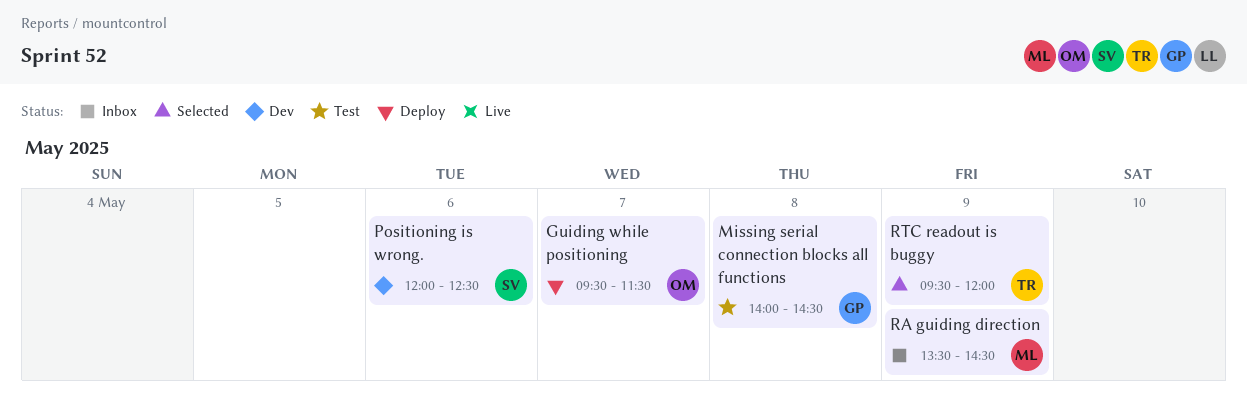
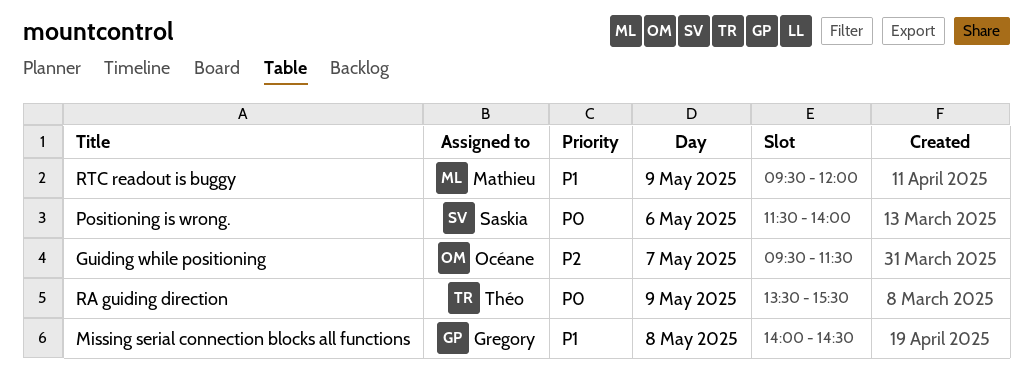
Positioning is wrong., begins: 12:00 -> 11:30
Positioning is wrong., ends: 12:30 -> 14:00
RA guiding direction, owner: Mathieu -> Théo
RA guiding direction, ends: 14:30 -> 15:30
RTC readout is buggy, owner: Théo -> Mathieu

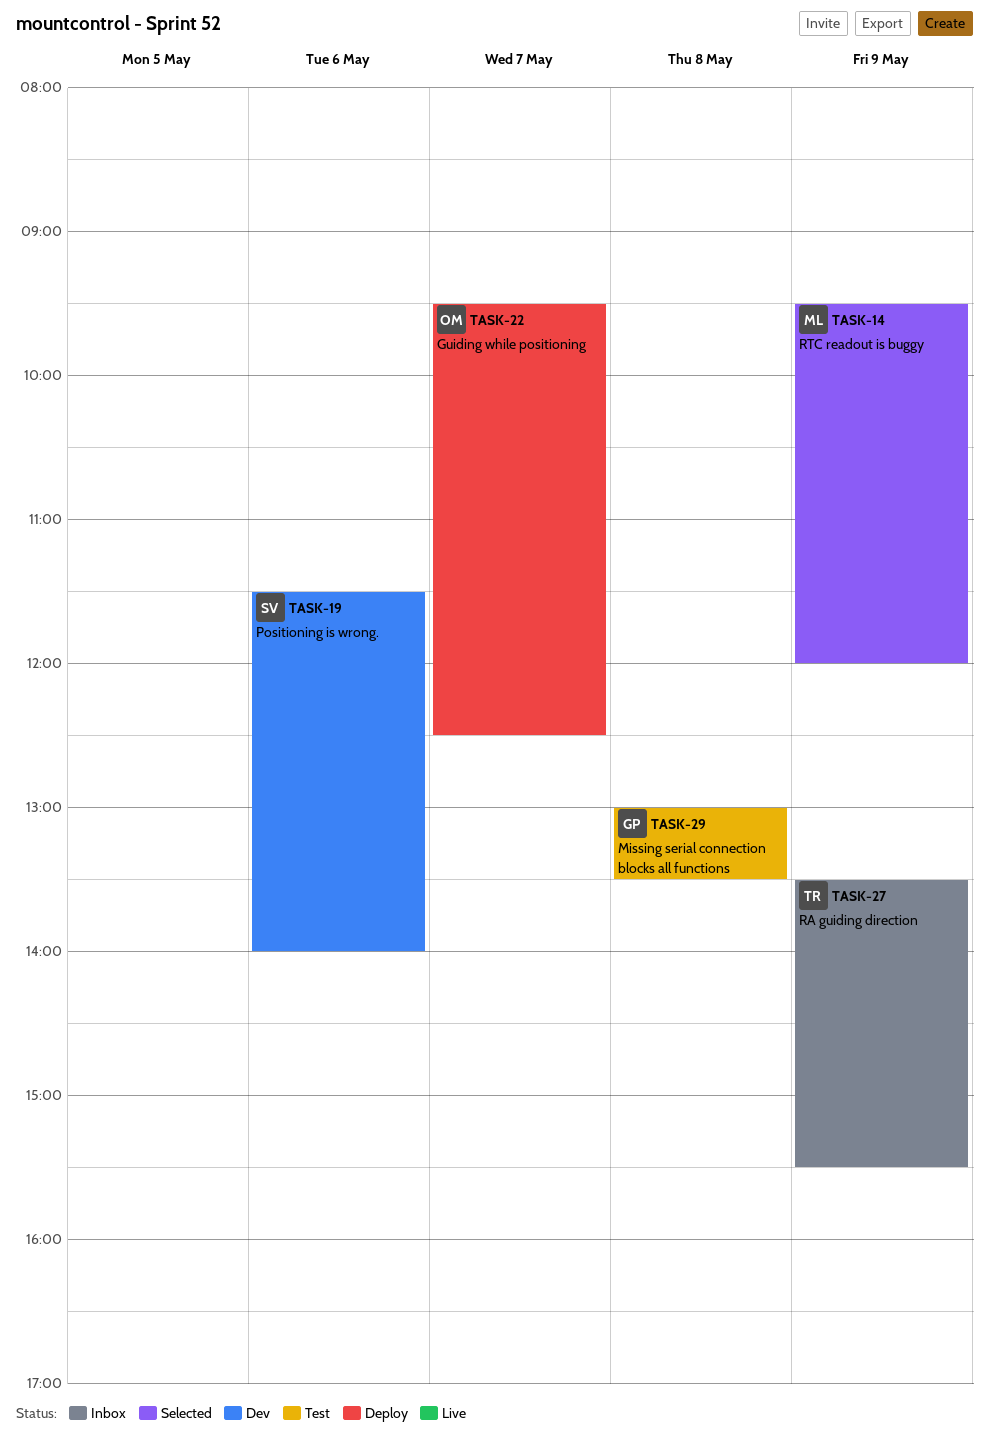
Guiding while positioning, ends: 11:30 -> 12:30
Missing serial connection blocks all functions, begins: 14:00 -> 13:00
Missing serial connection blocks all functions, ends: 14:30 -> 13:30

